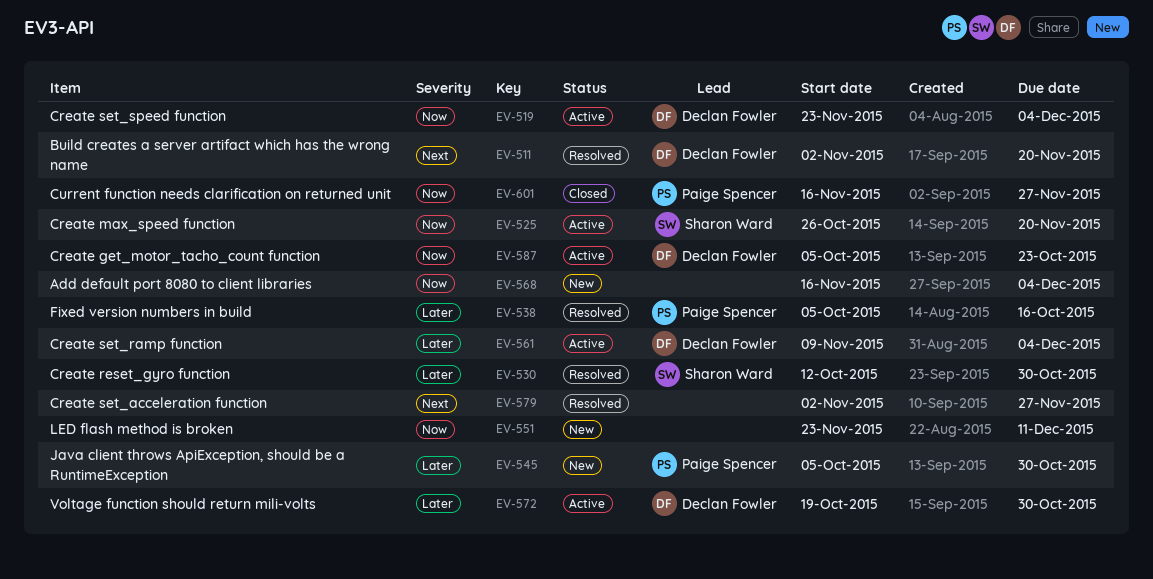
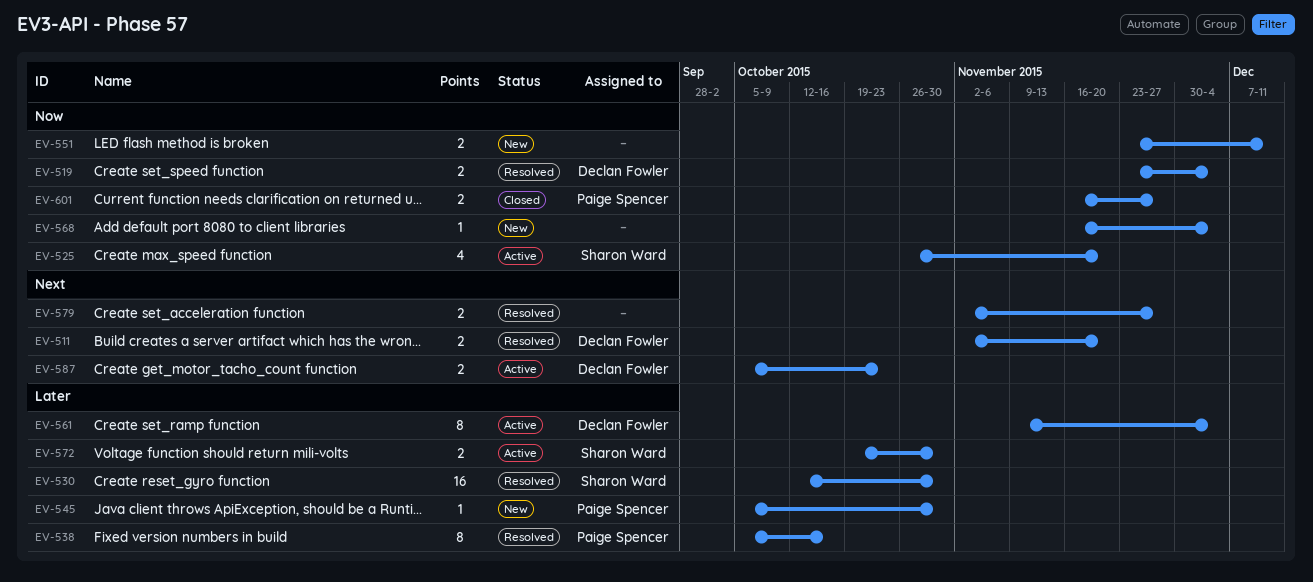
EV-519, status: Active -> Resolved
EV-572, owner: Declan Fowler -> Sharon Ward
EV-587, priority: Now -> Next

